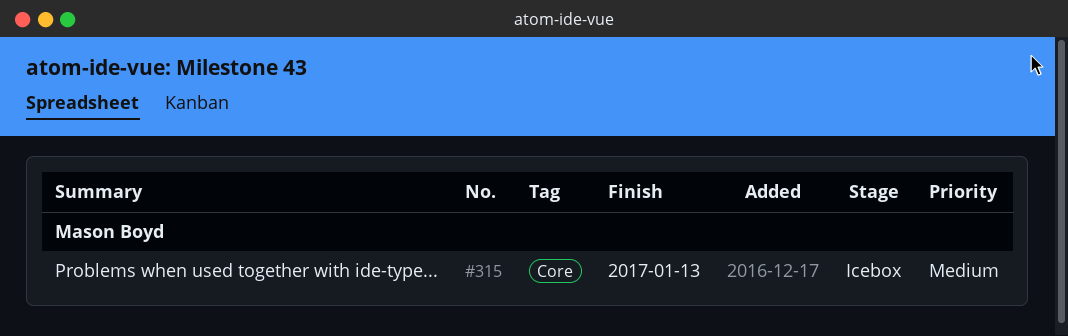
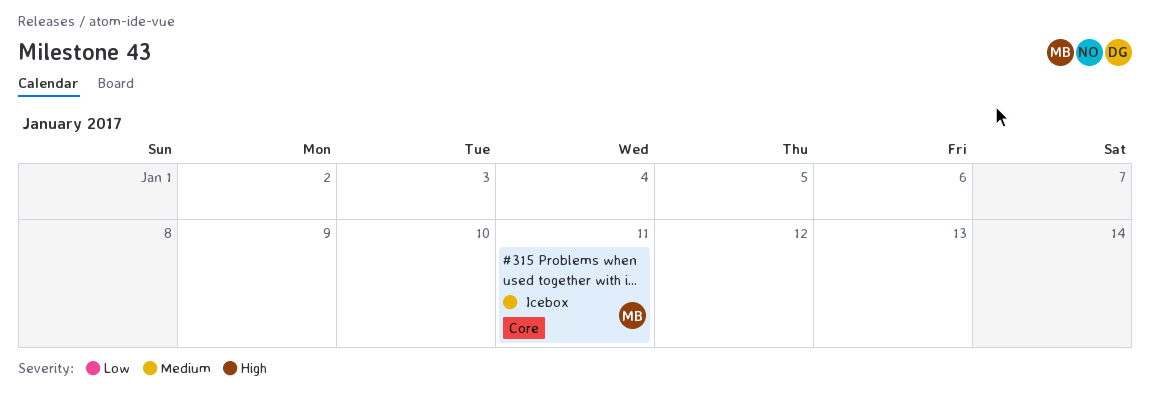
#315, due: Jan 13 -> Jan 11

